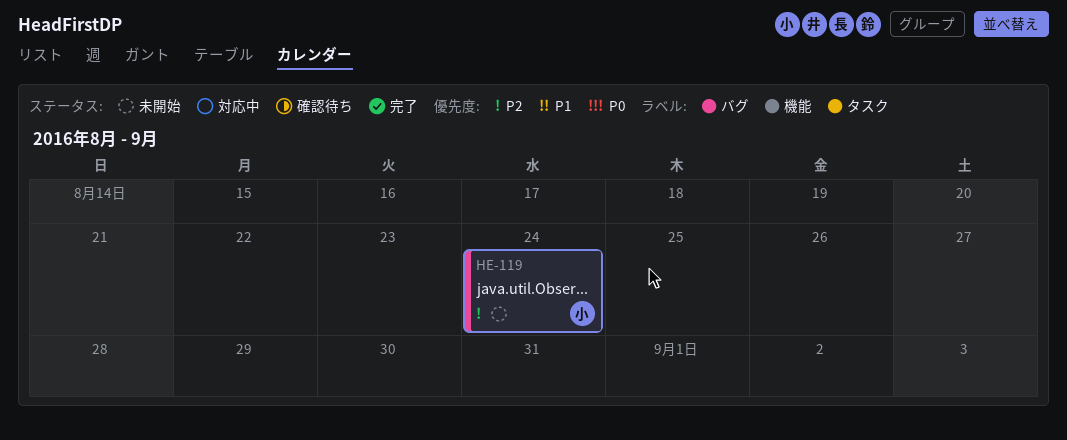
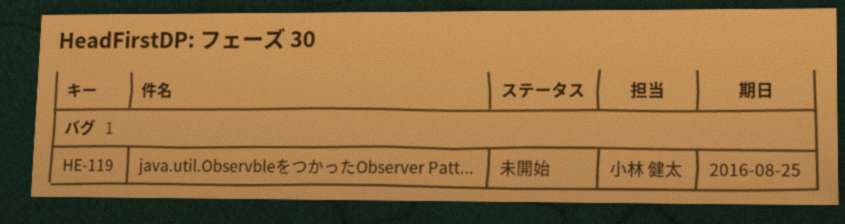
HE-119, due: Aug 24 -> Aug 25

